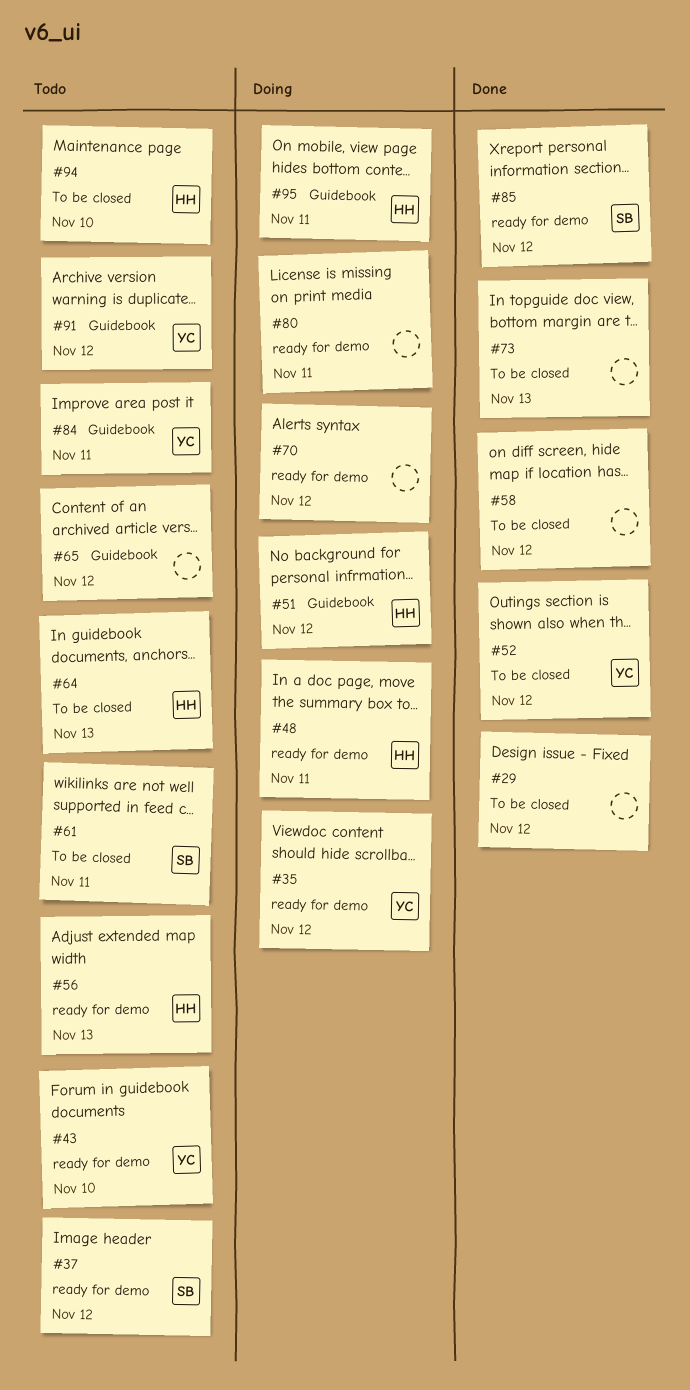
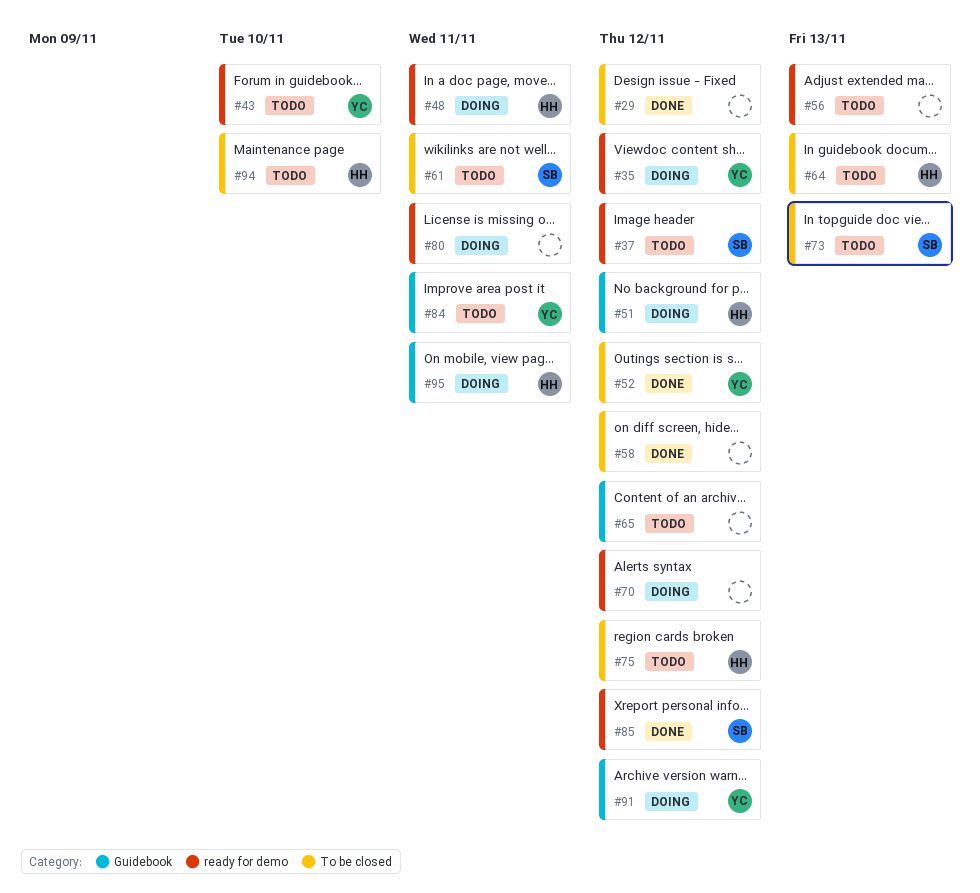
#56, owner: HH -> none
#73, status: Done -> Todo
#73, owner: none -> SB
#75: none -> present
#91, status: Todo -> Doing

